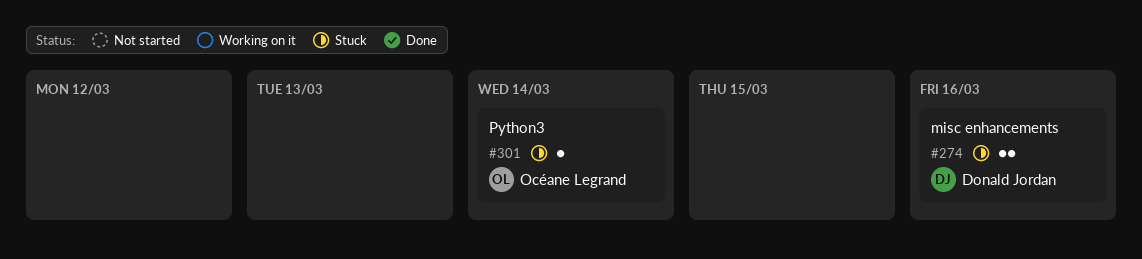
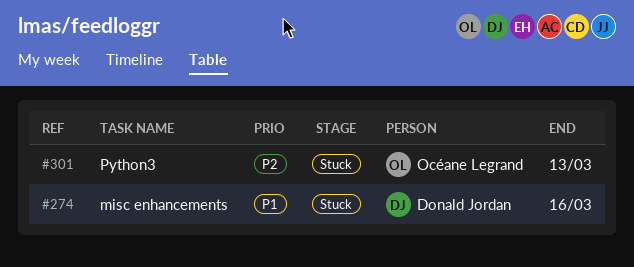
#301, due: Mar 14 -> Mar 13

